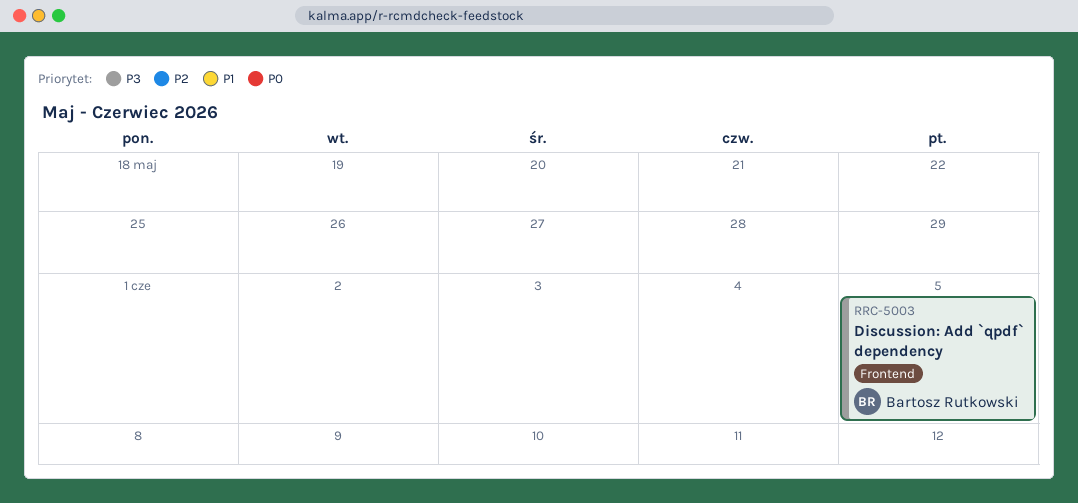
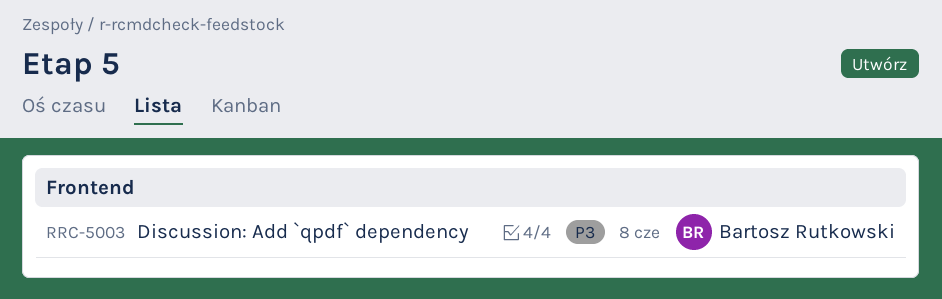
RRC-5003, due: Jun 5 -> Jun 8

